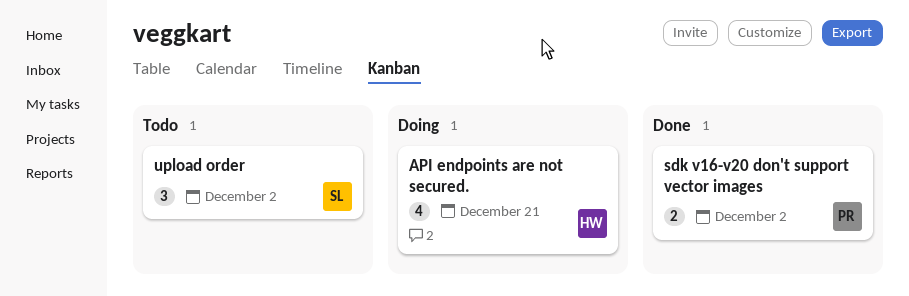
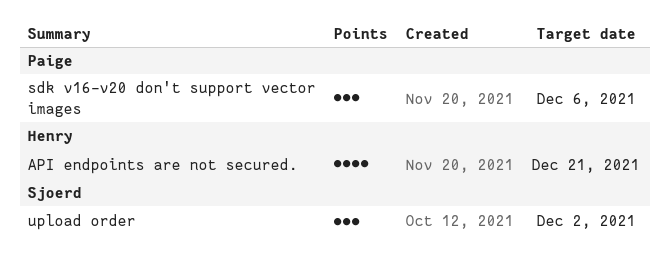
sdk v16-v20 don't support vector images, estimate: 2 -> 3
sdk v16-v20 don't support vector images, due: Dec 2 -> Dec 6

